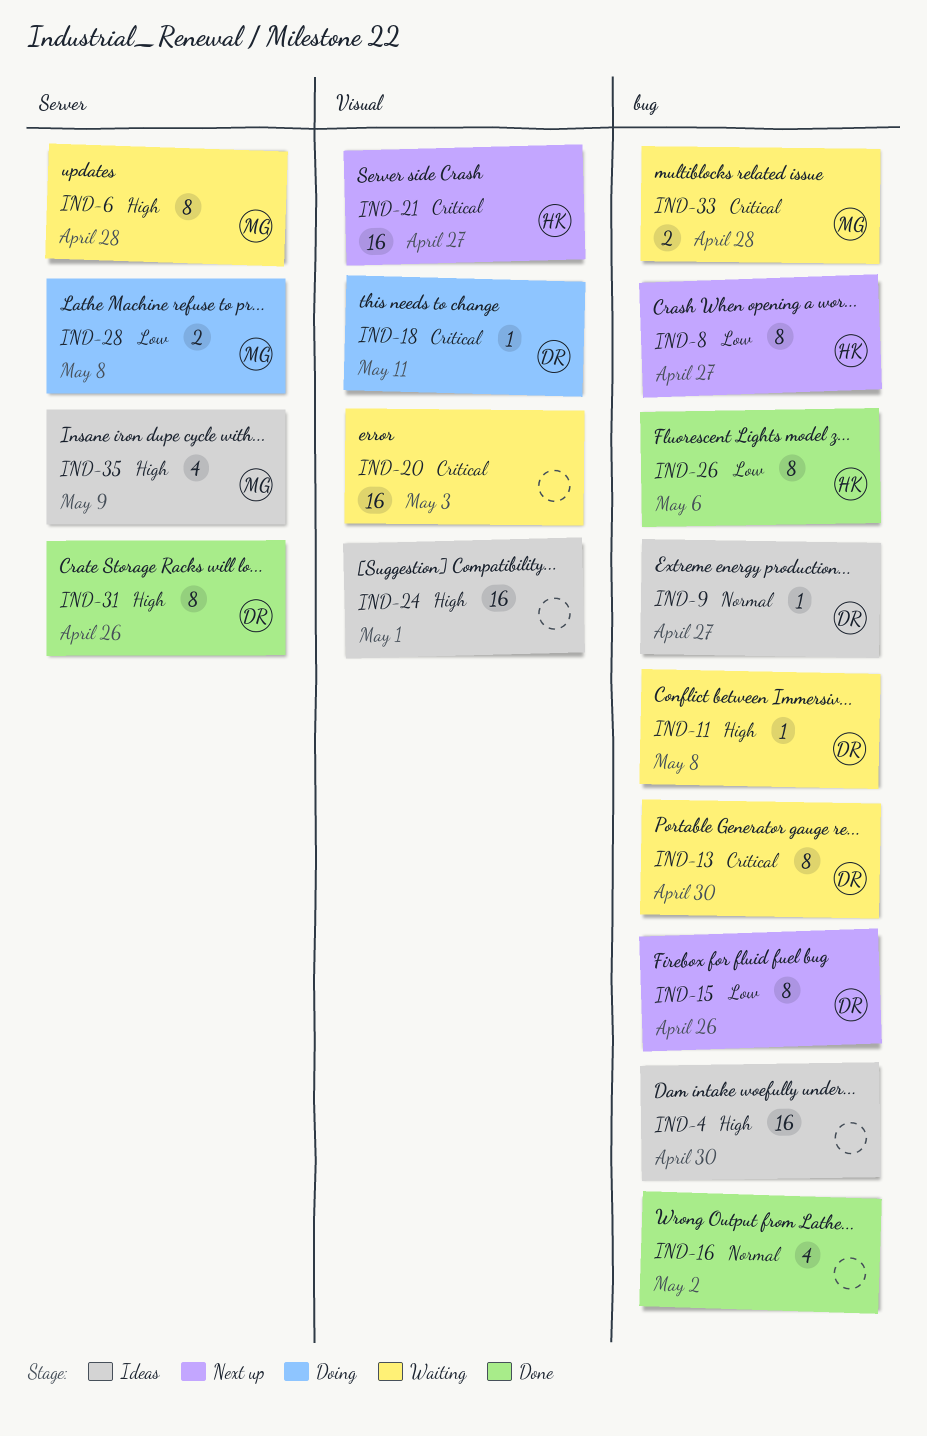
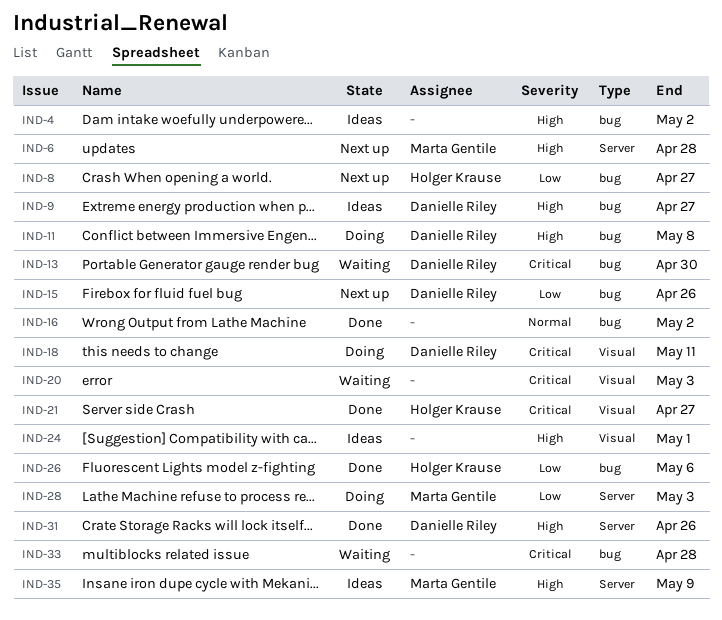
IND-4, due: Apr 30 -> May 2
IND-6, status: Waiting -> Next up
IND-9, priority: Normal -> High
IND-11, status: Waiting -> Doing
IND-21, status: Next up -> Done
IND-28, due: May 8 -> May 3
IND-33, owner: Marta Gentile -> none

